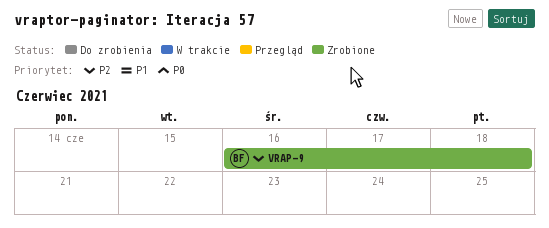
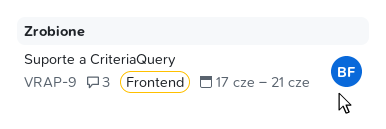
VRAP-9, start: Jun 16 -> Jun 17
VRAP-9, due: Jun 18 -> Jun 21

